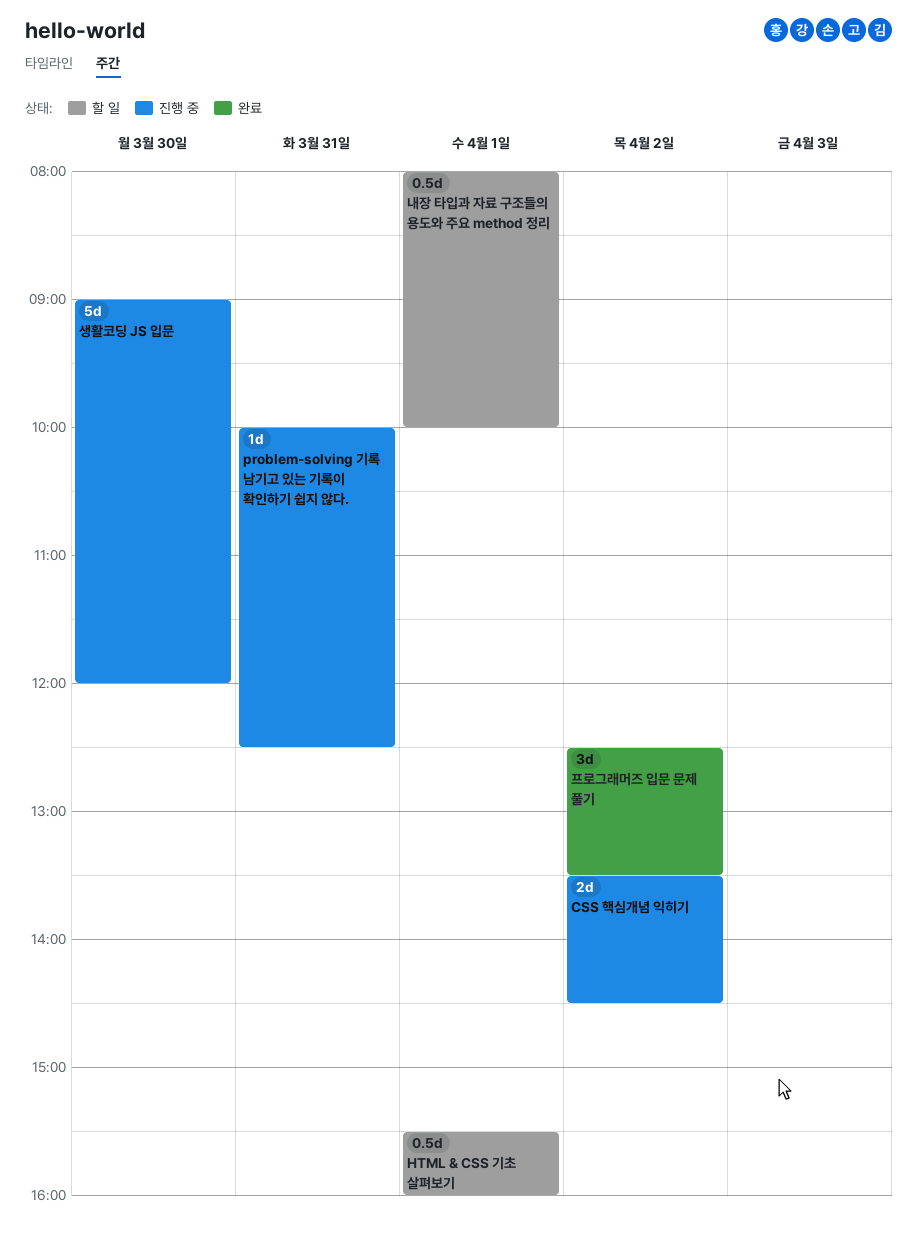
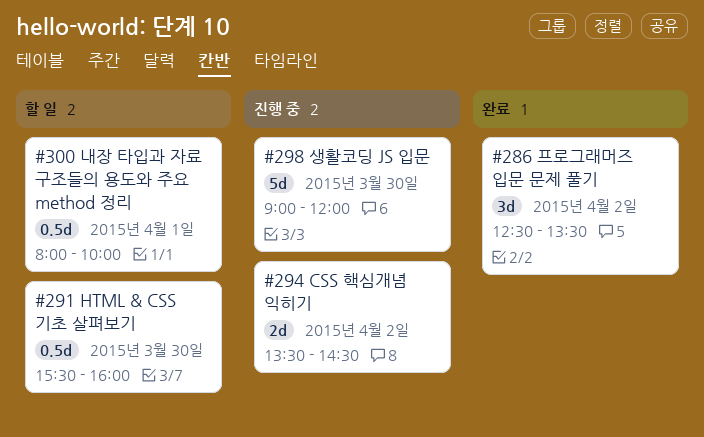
HTML & CSS 기초 살펴보기, day: Apr 1 -> Mar 30
problem-solving 기록 남기고 있는 기록이 확인하기 쉽지 않다.: present -> none

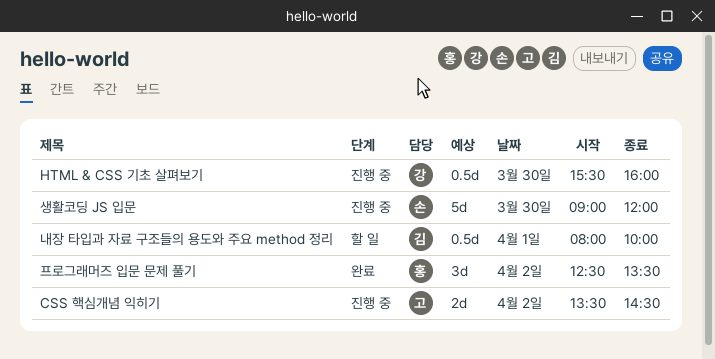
HTML & CSS 기초 살펴보기, status: 할 일 -> 진행 중

